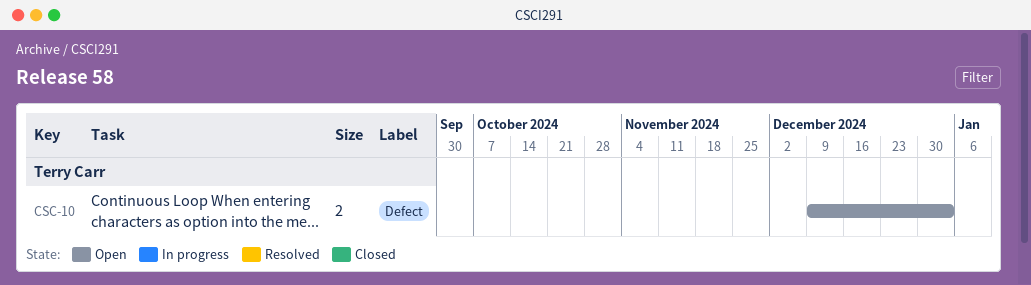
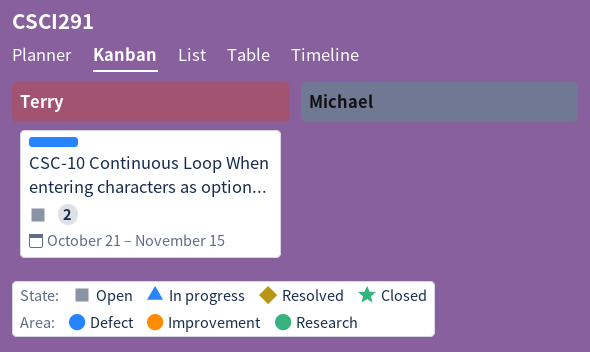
CSC-10, start: Dec 9 -> Oct 21
CSC-10, due: Jan 3 -> Nov 15

